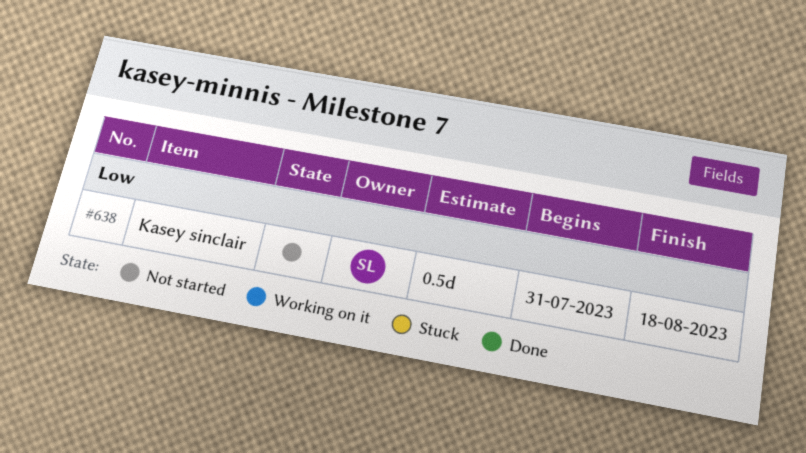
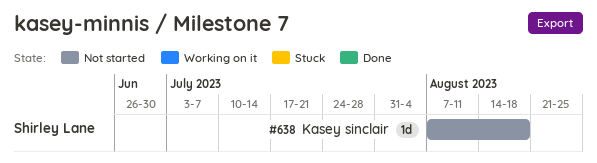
#638, estimate: 0.5d -> 1d
#638, start: Jul 31 -> Aug 7

